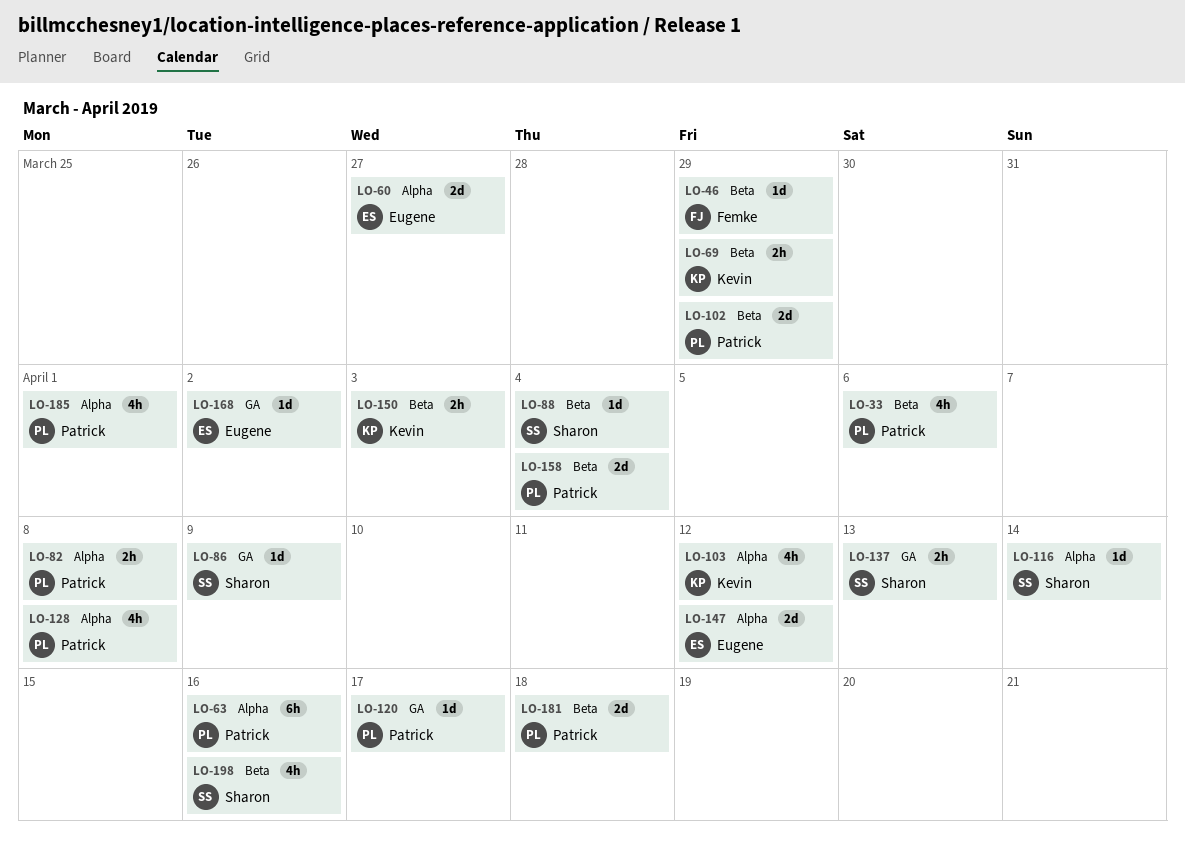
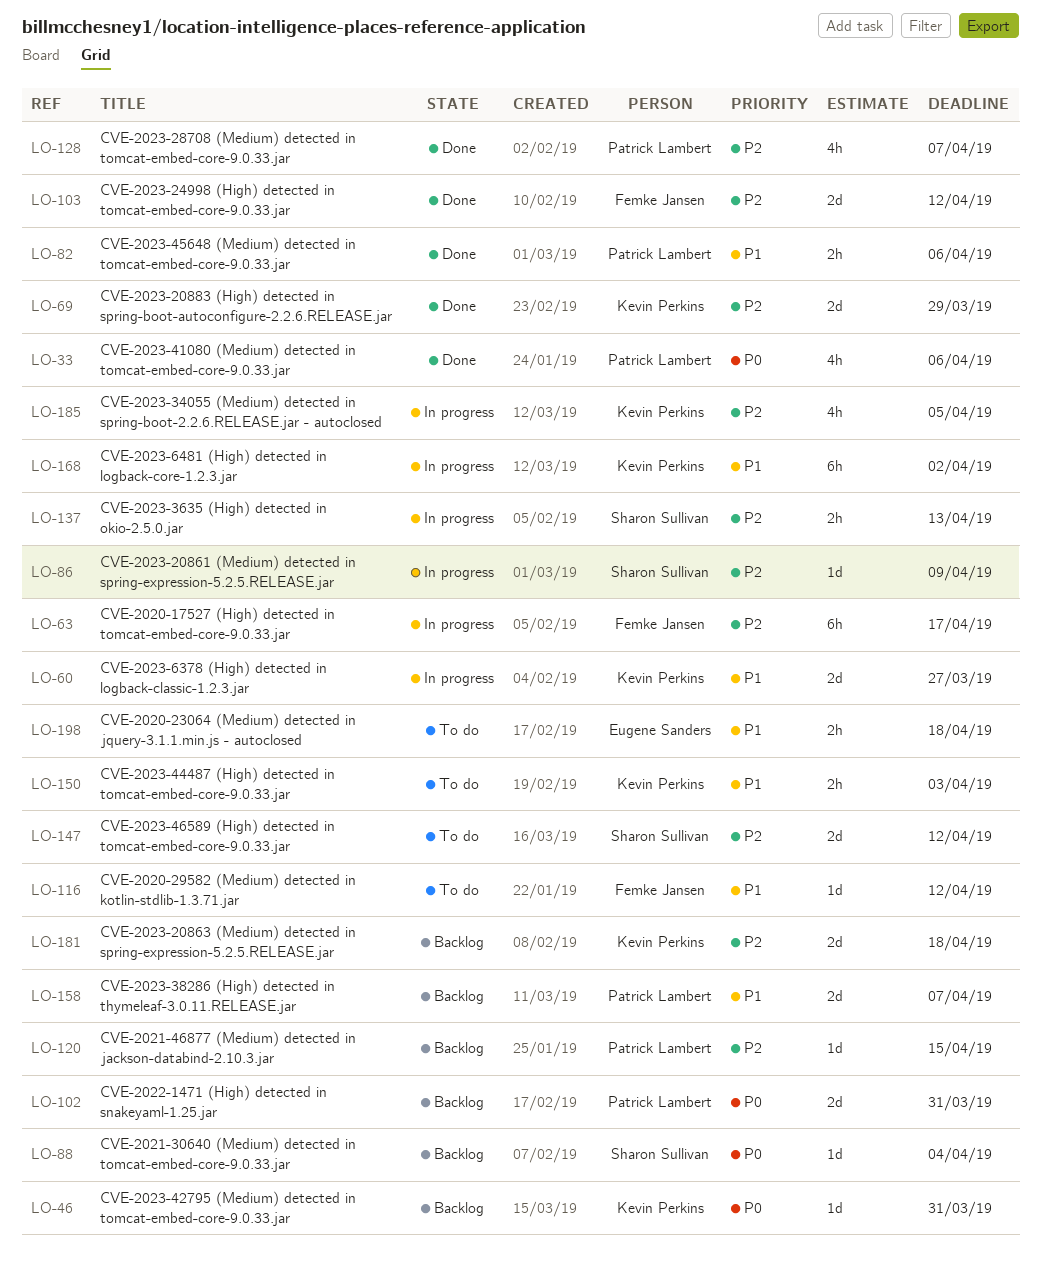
LO-46, owner: Femke Jansen -> Kevin Perkins
LO-46, due: Mar 29 -> Mar 31
LO-60, owner: Eugene Sanders -> Kevin Perkins
LO-63, owner: Patrick Lambert -> Femke Jansen
LO-63, due: Apr 16 -> Apr 17
LO-69, estimate: 2h -> 2d
LO-82, due: Apr 8 -> Apr 6
LO-102, due: Mar 29 -> Mar 31
LO-103, owner: Kevin Perkins -> Femke Jansen
LO-103, estimate: 4h -> 2d
LO-116, owner: Sharon Sullivan -> Femke Jansen
LO-116, due: Apr 14 -> Apr 12
LO-120, due: Apr 17 -> Apr 15
LO-128, due: Apr 8 -> Apr 7
LO-147, owner: Eugene Sanders -> Sharon Sullivan
LO-158, due: Apr 4 -> Apr 7
LO-168, owner: Eugene Sanders -> Kevin Perkins
LO-168, estimate: 1d -> 6h
LO-181, owner: Patrick Lambert -> Kevin Perkins
LO-185, owner: Patrick Lambert -> Kevin Perkins
LO-185, due: Apr 1 -> Apr 5
LO-198, owner: Sharon Sullivan -> Eugene Sanders
LO-198, estimate: 4h -> 2h
LO-198, due: Apr 16 -> Apr 18

